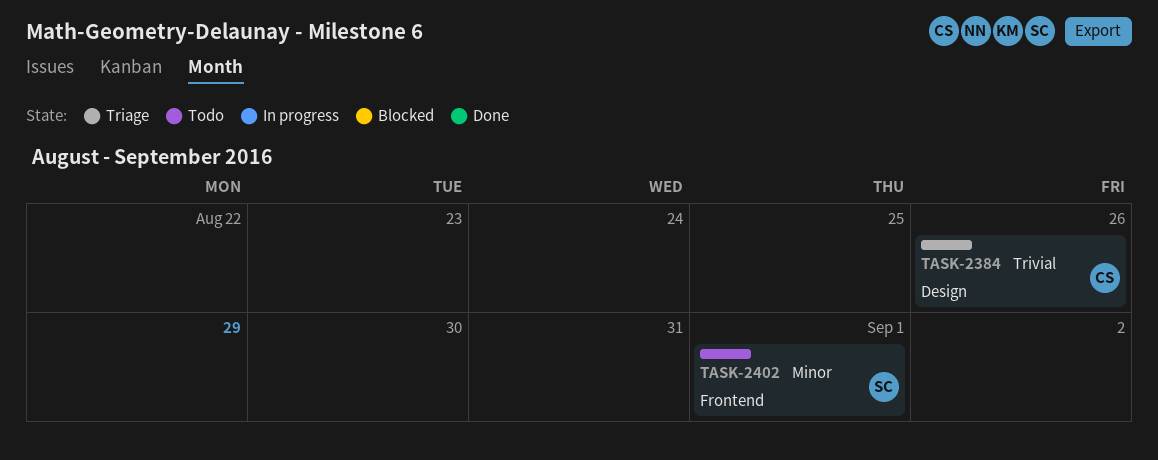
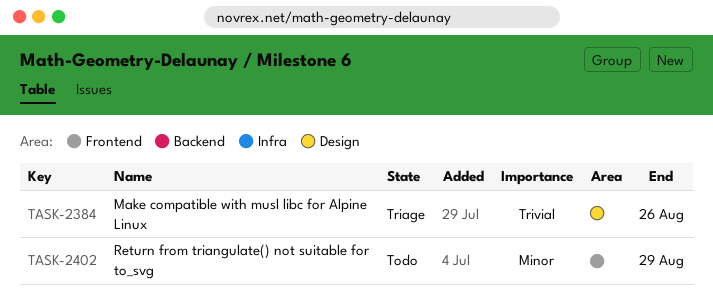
TASK-2402, due: Sep 1 -> Aug 29

